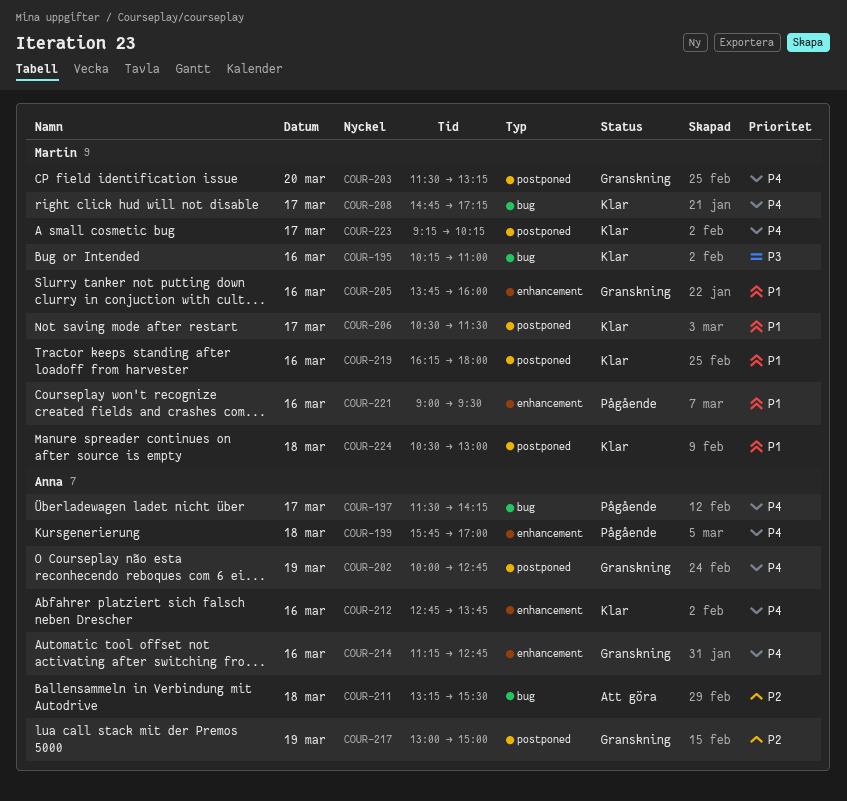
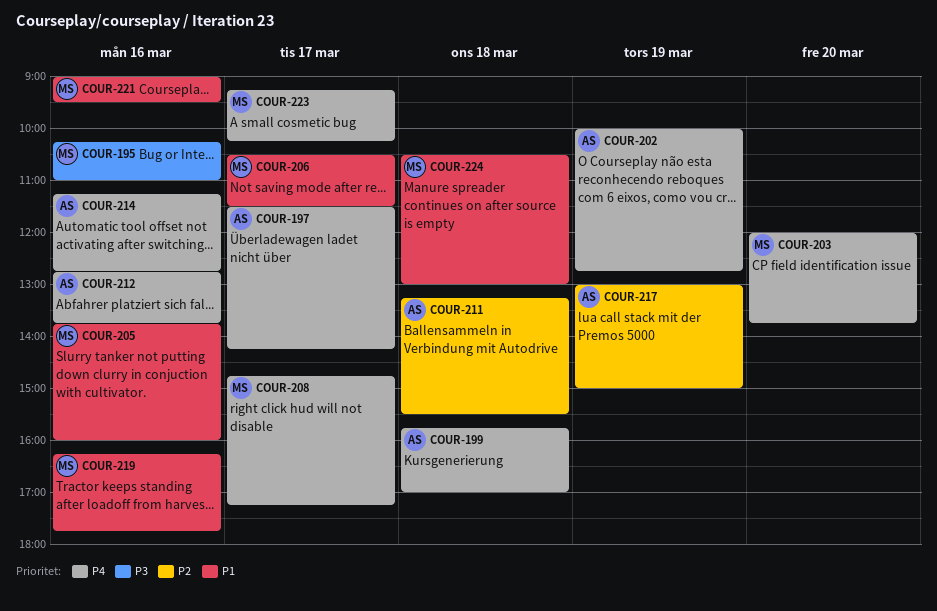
COUR-203, begins: 11:30 -> 12:00
COUR-203, ends: 13:15 -> 13:45
COUR-219, ends: 18:00 -> 17:45

